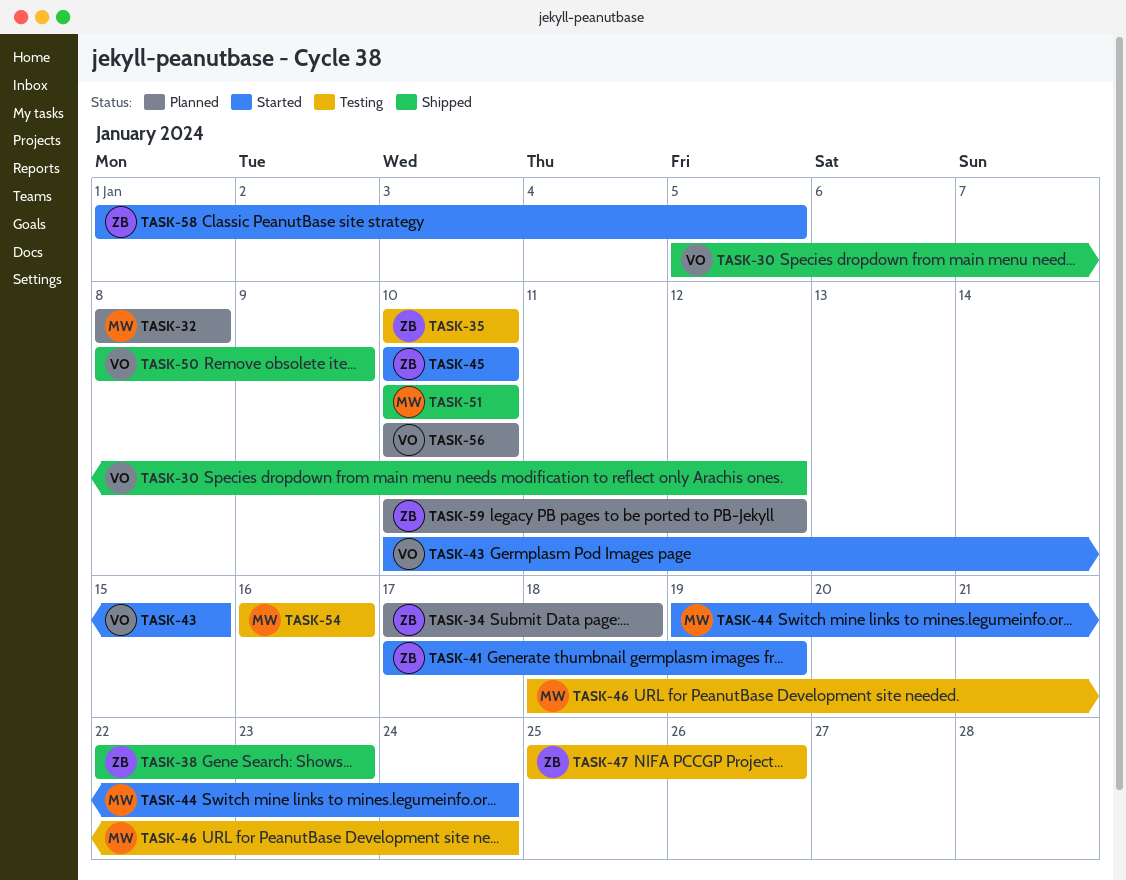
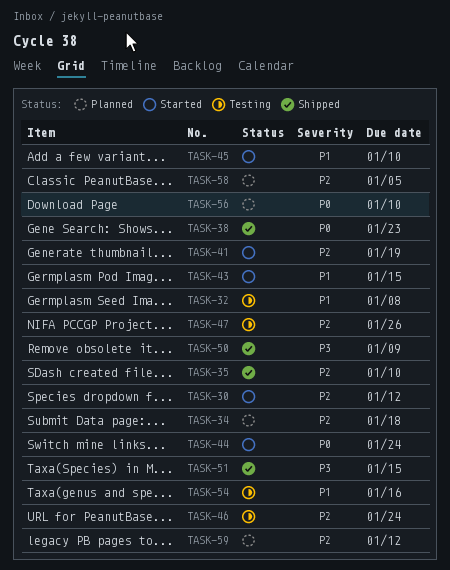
TASK-30, status: Shipped -> Started
TASK-32, status: Planned -> Testing
TASK-35, status: Testing -> Shipped
TASK-51, due: Jan 10 -> Jan 15
TASK-58, status: Started -> Planned

